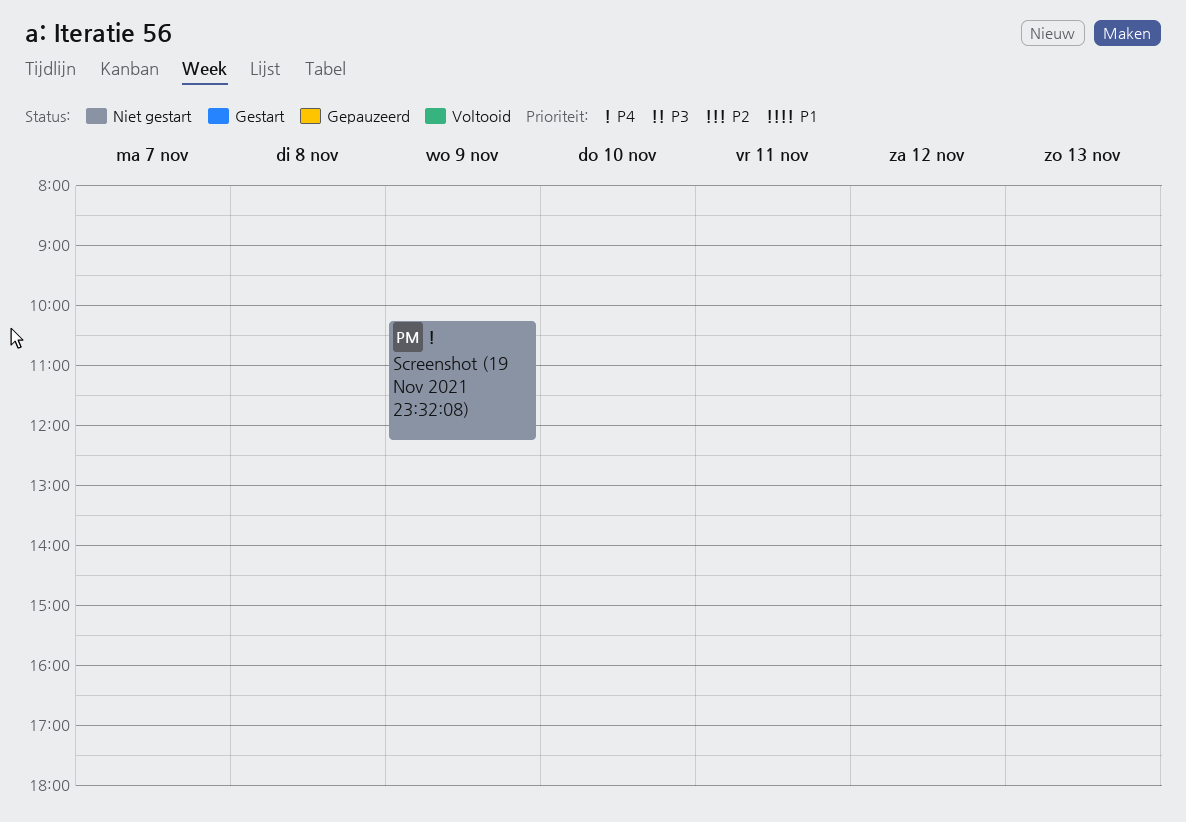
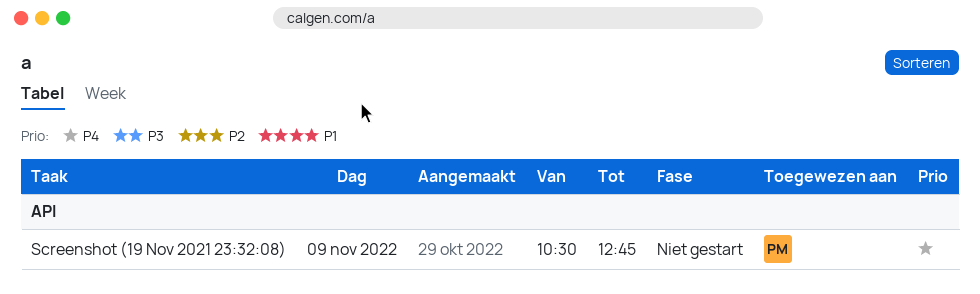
Screenshot (19 Nov 2021 23:32:08), begins: 10:15 -> 10:30
Screenshot (19 Nov 2021 23:32:08), ends: 12:15 -> 12:45

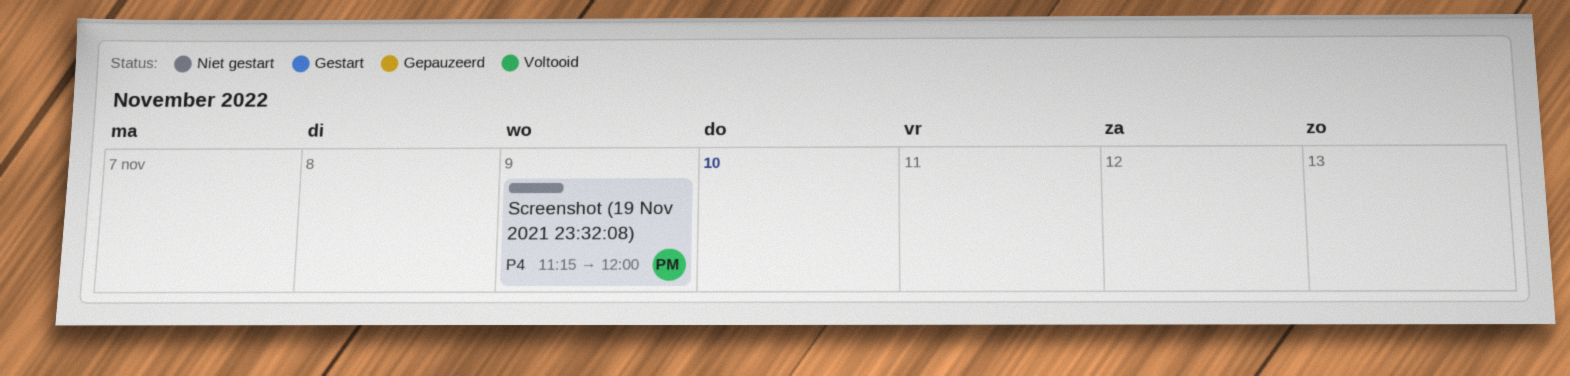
Screenshot (19 Nov 2021 23:32:08), begins: 10:30 -> 11:15
Screenshot (19 Nov 2021 23:32:08), ends: 12:45 -> 12:00

